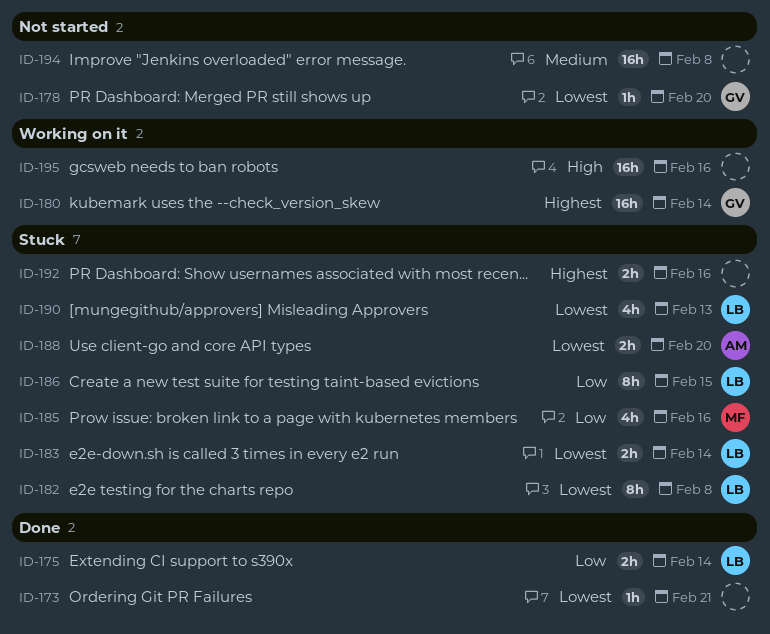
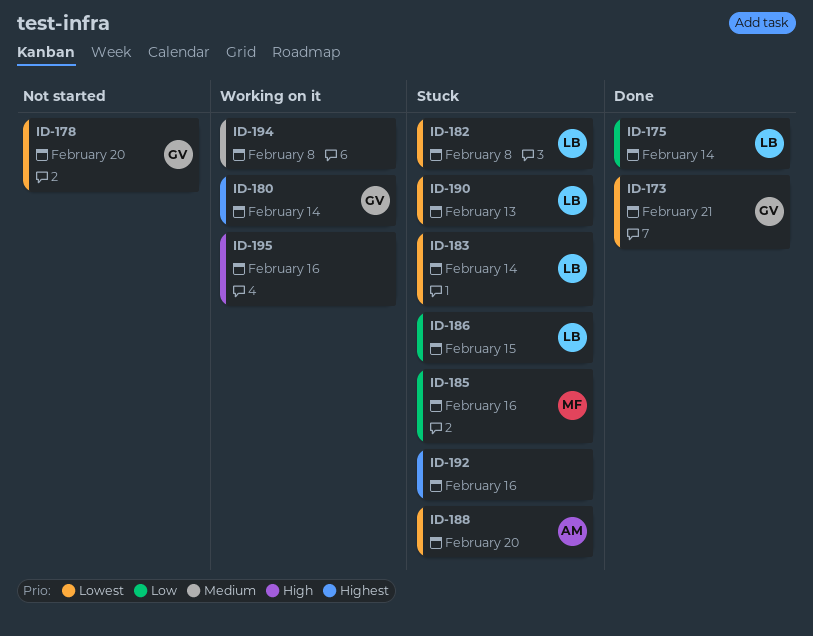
ID-173, owner: none -> GV
ID-194, status: Not started -> Working on it

